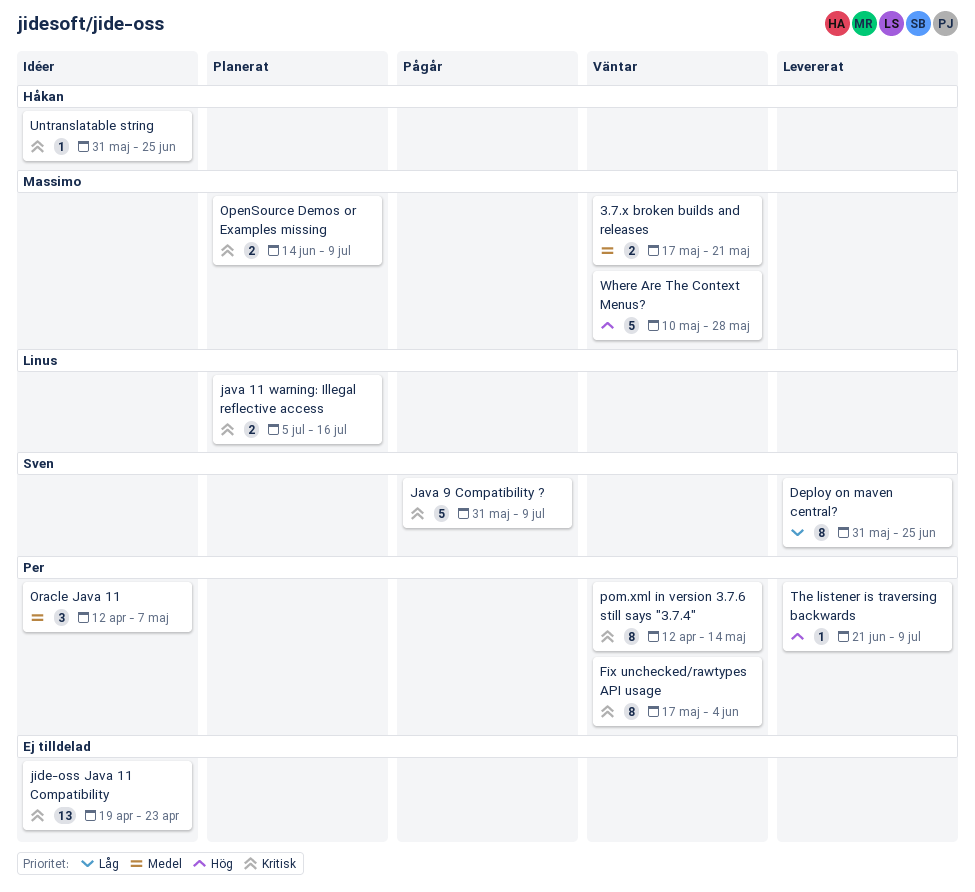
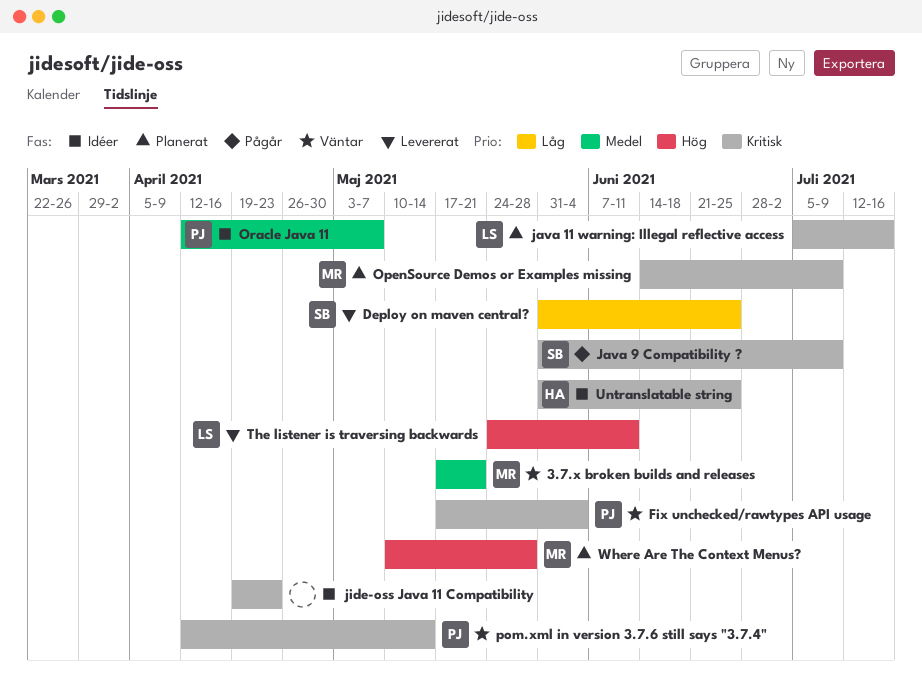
The listener is traversing backwards, owner: Per -> Linus
The listener is traversing backwards, start: Jun 21 -> May 24
The listener is traversing backwards, due: Jul 9 -> Jun 11
Where Are The Context Menus?, status: Väntar -> Planerat

